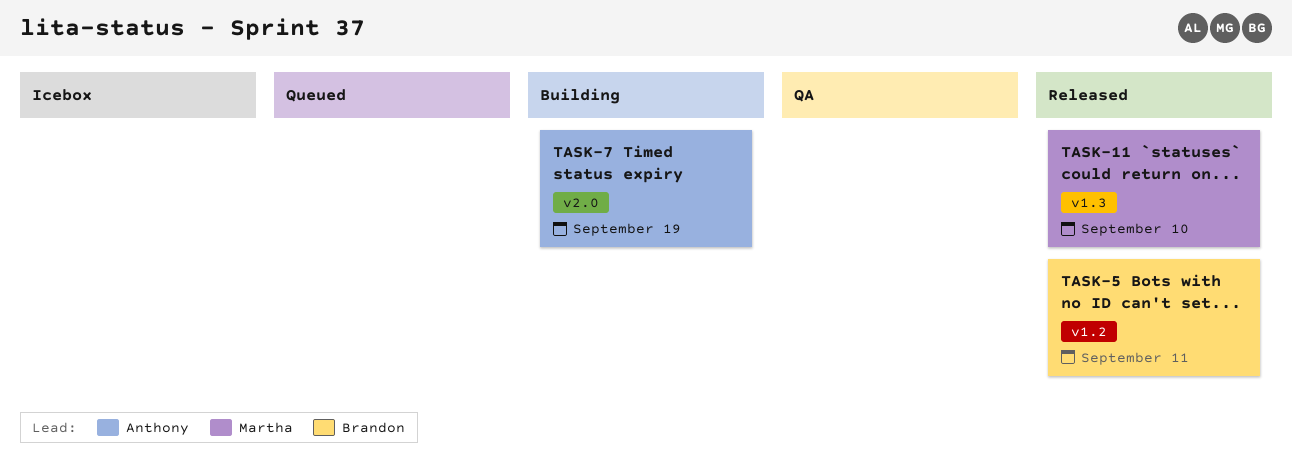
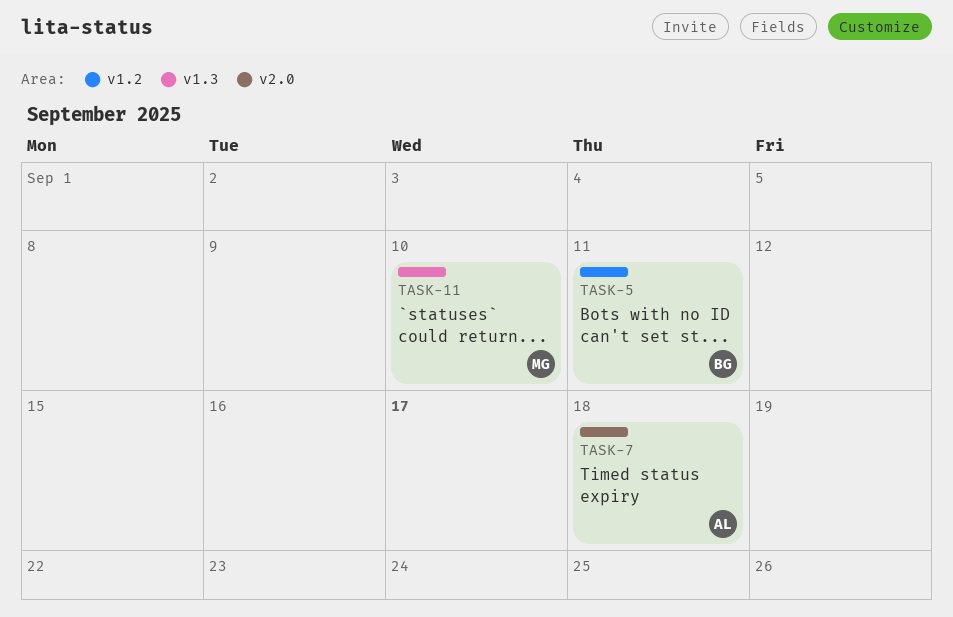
TASK-7, due: Sep 19 -> Sep 18

